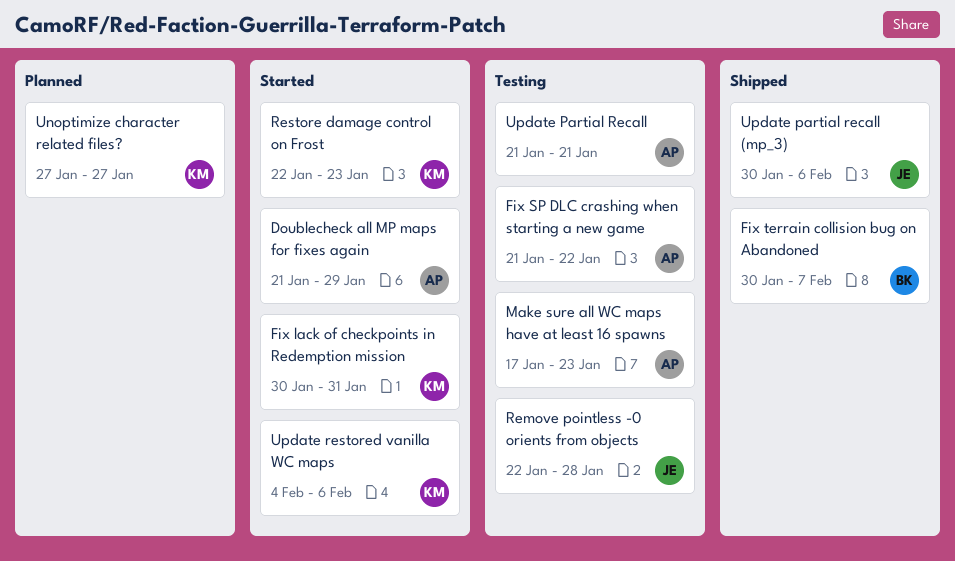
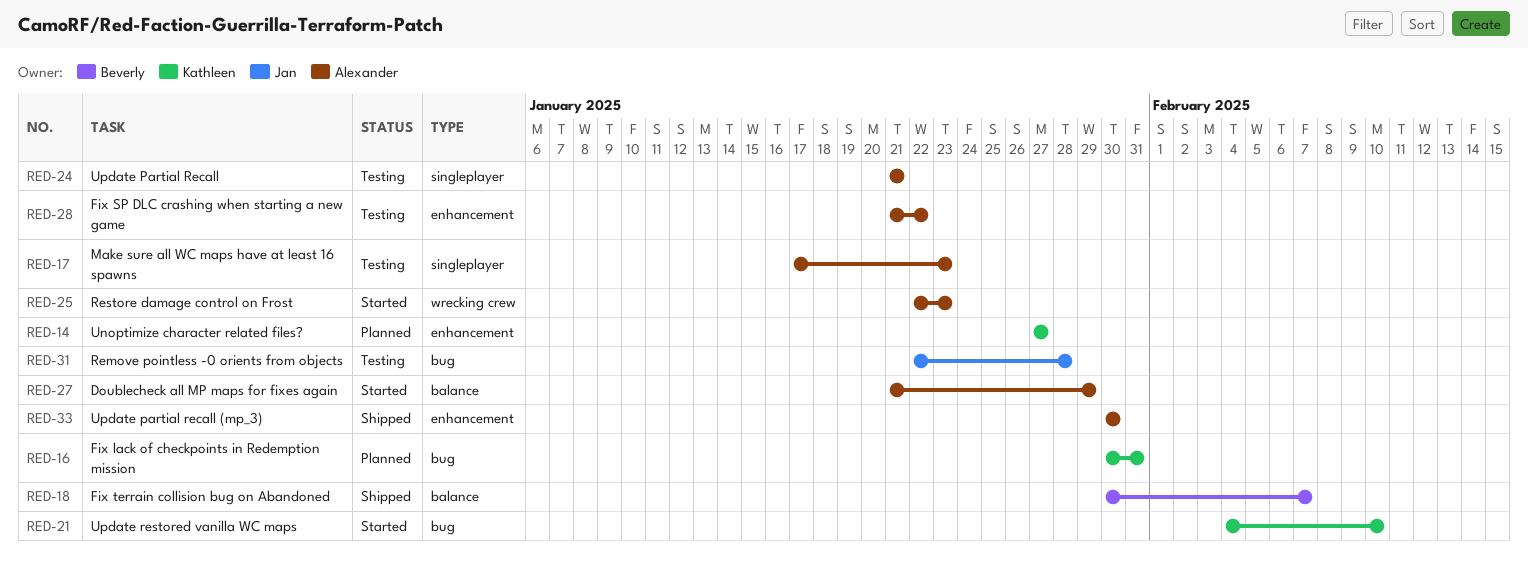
Fix lack of checkpoints in Redemption mission, status: Started -> Planned
Restore damage control on Frost, owner: Kathleen -> Alexander
Update partial recall (mp_3), owner: Jan -> Alexander
Update partial recall (mp_3), due: Feb 6 -> Jan 30
Update restored vanilla WC maps, due: Feb 6 -> Feb 10

